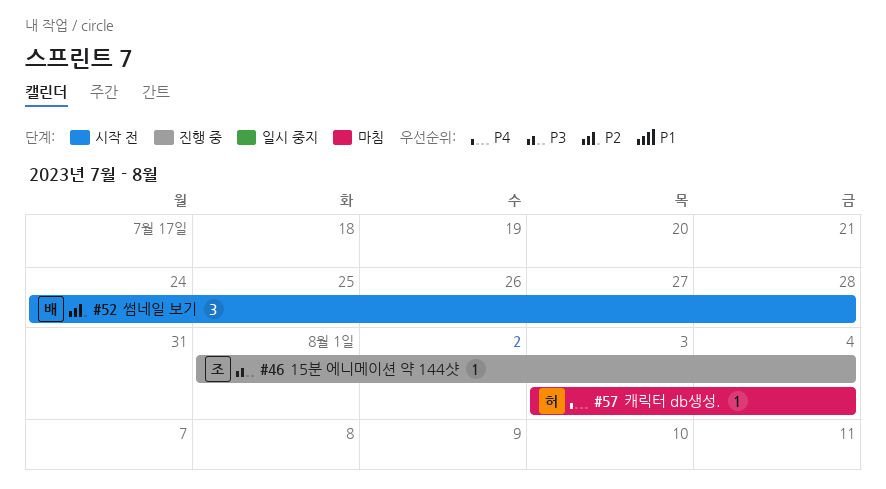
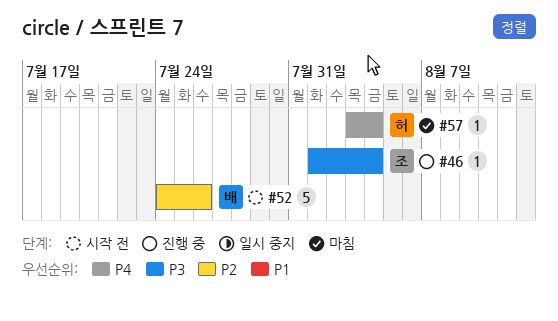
#52, estimate: 3 -> 5
#52, due: Jul 28 -> Jul 26

